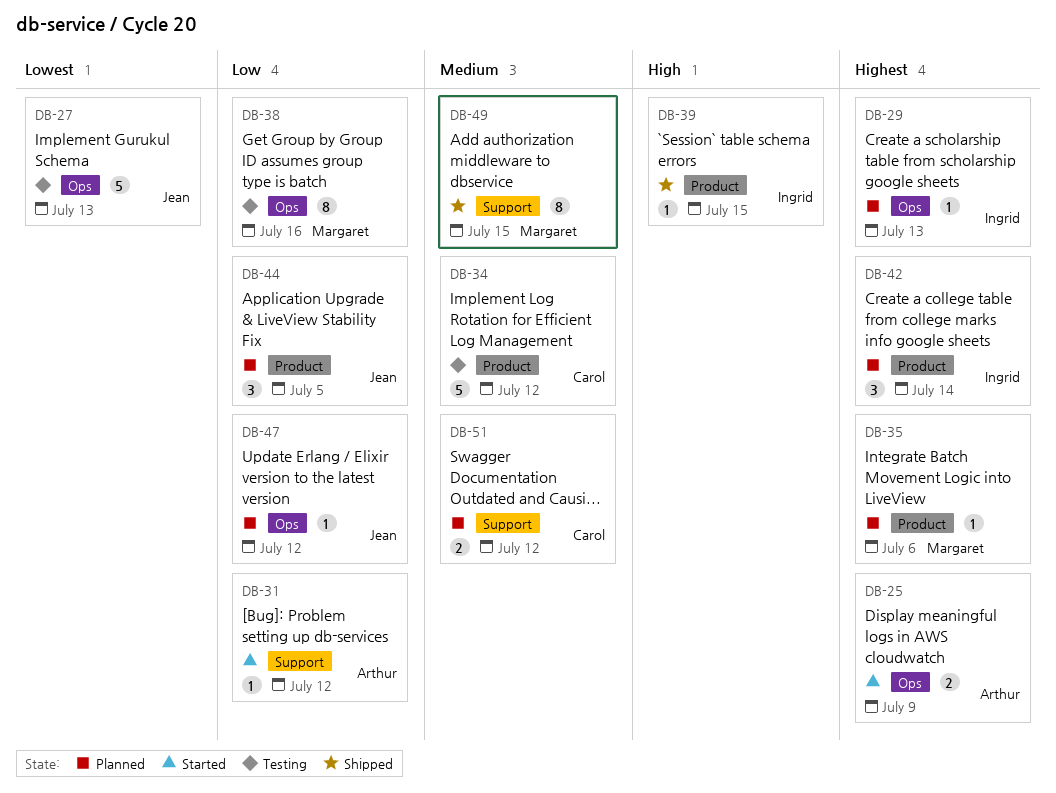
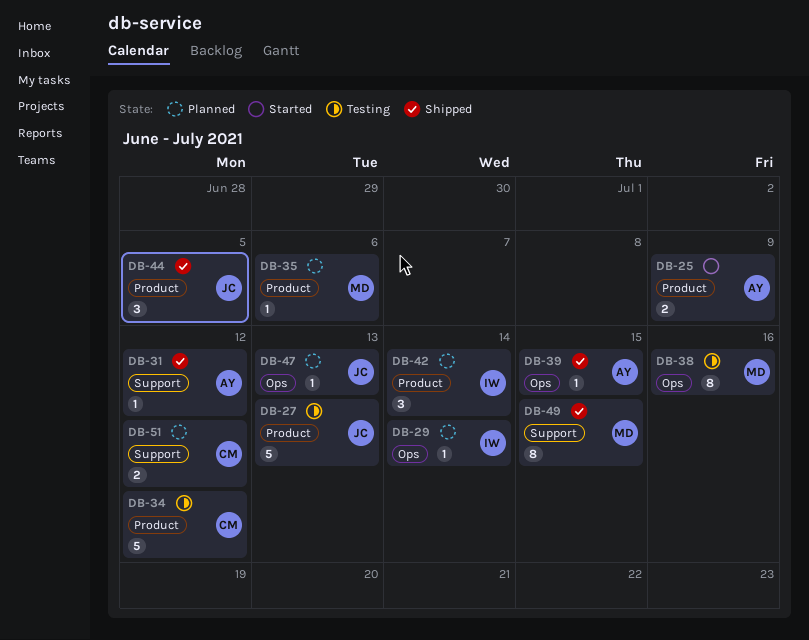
DB-25, label: Ops -> Product
DB-27, label: Ops -> Product
DB-29, due: Jul 13 -> Jul 14
DB-31, status: Started -> Shipped
DB-39, owner: Ingrid -> Arthur
DB-39, label: Product -> Ops
DB-44, status: Planned -> Shipped
DB-47, due: Jul 12 -> Jul 13

